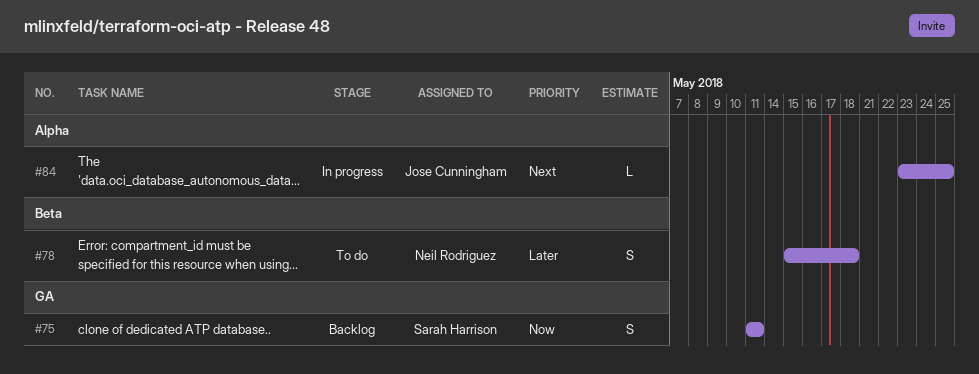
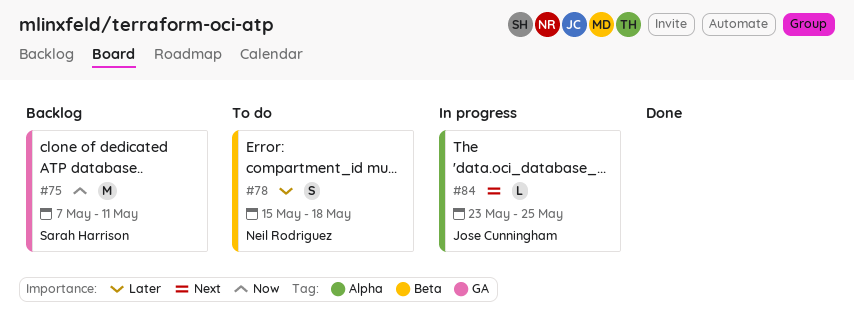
#75, estimate: S -> M
#75, start: May 11 -> May 7

